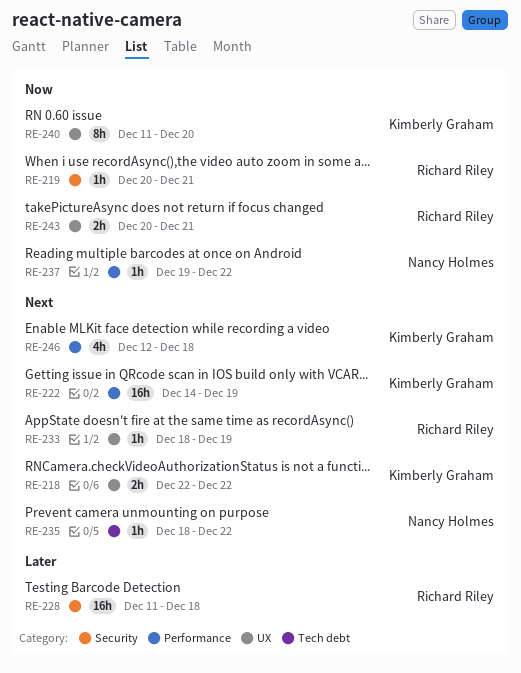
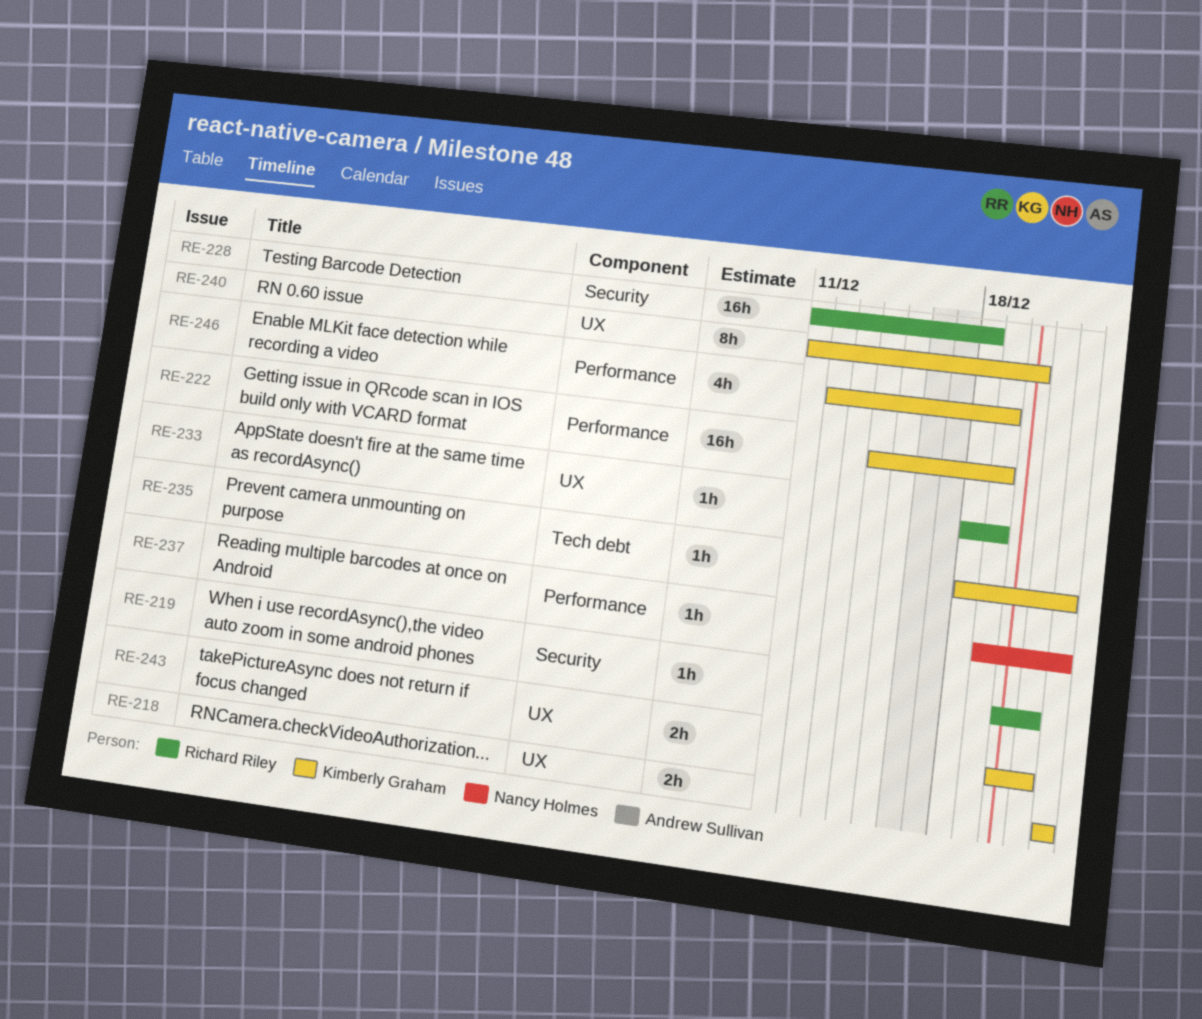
RE-235, owner: Nancy Holmes -> Kimberly Graham
RE-243, owner: Richard Riley -> Kimberly Graham
RE-246, due: Dec 18 -> Dec 19

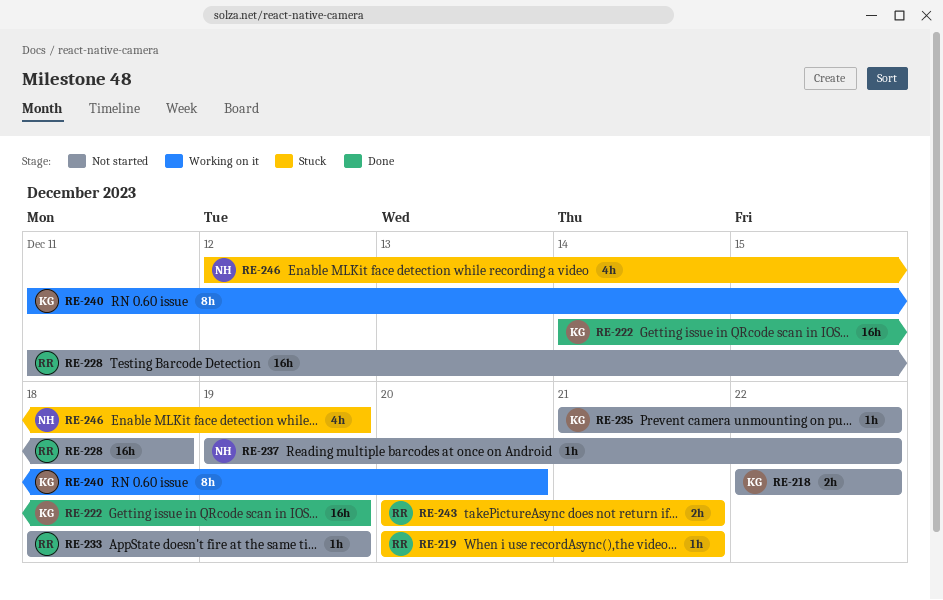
RE-235, start: Dec 18 -> Dec 21
RE-243, owner: Kimberly Graham -> Richard Riley
RE-246, owner: Kimberly Graham -> Nancy Holmes

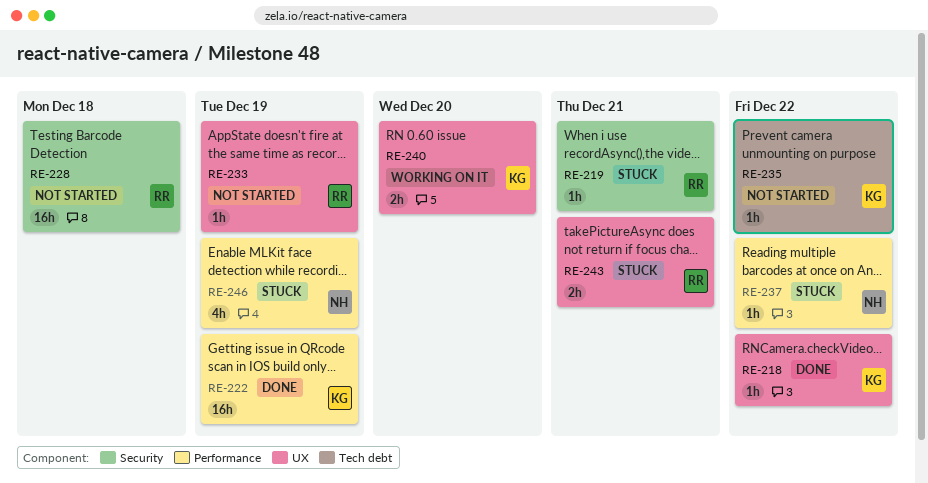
RE-218, status: Not started -> Done
RE-218, estimate: 2h -> 1h
RE-237, status: Not started -> Stuck
RE-240, estimate: 8h -> 2h

